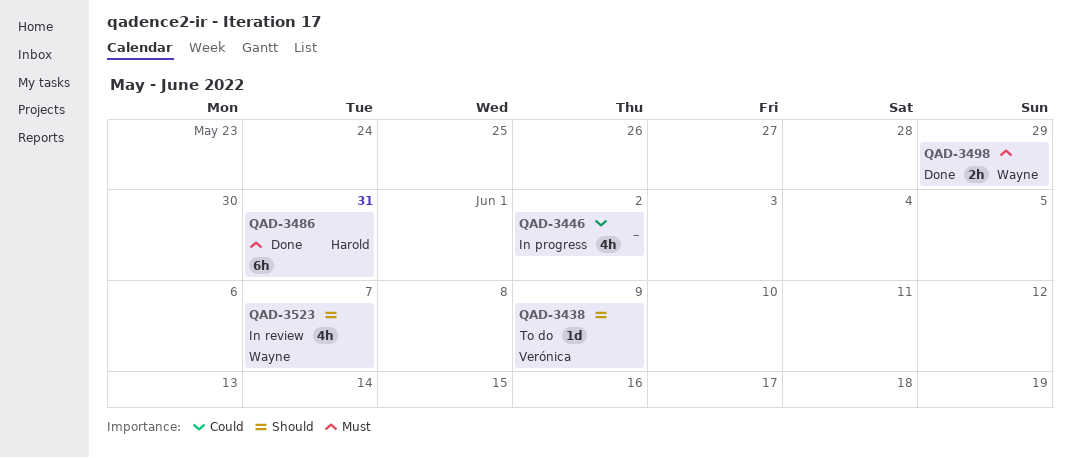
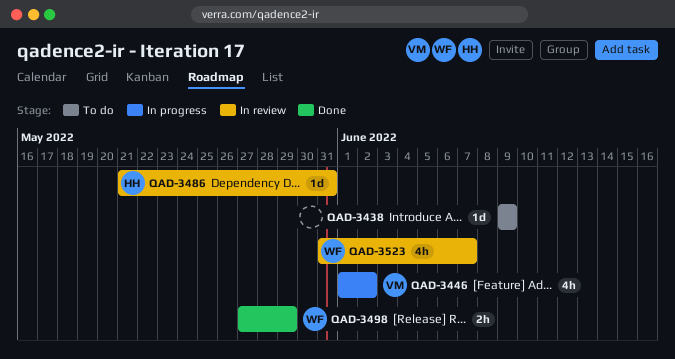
QAD-3438, owner: Verónica -> none
QAD-3446, owner: none -> Verónica
QAD-3486, status: Done -> In review
QAD-3486, estimate: 6h -> 1d

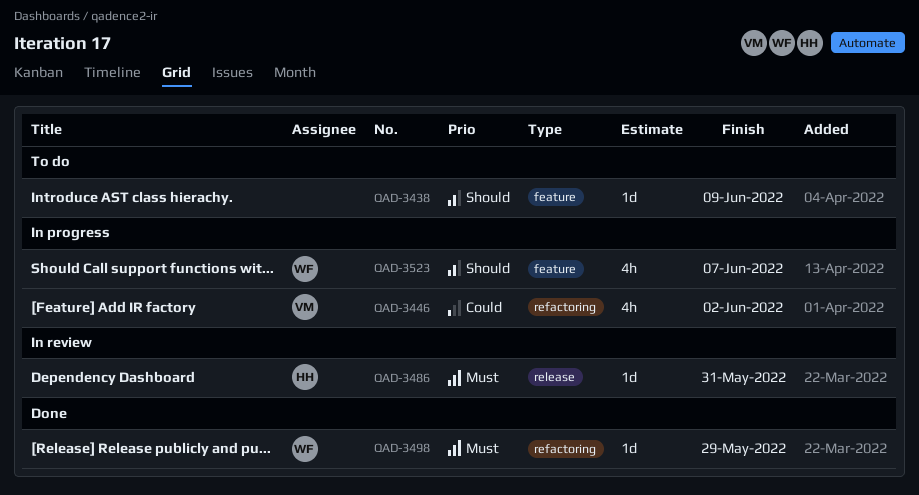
QAD-3498, estimate: 2h -> 1d
QAD-3523, status: In review -> In progress

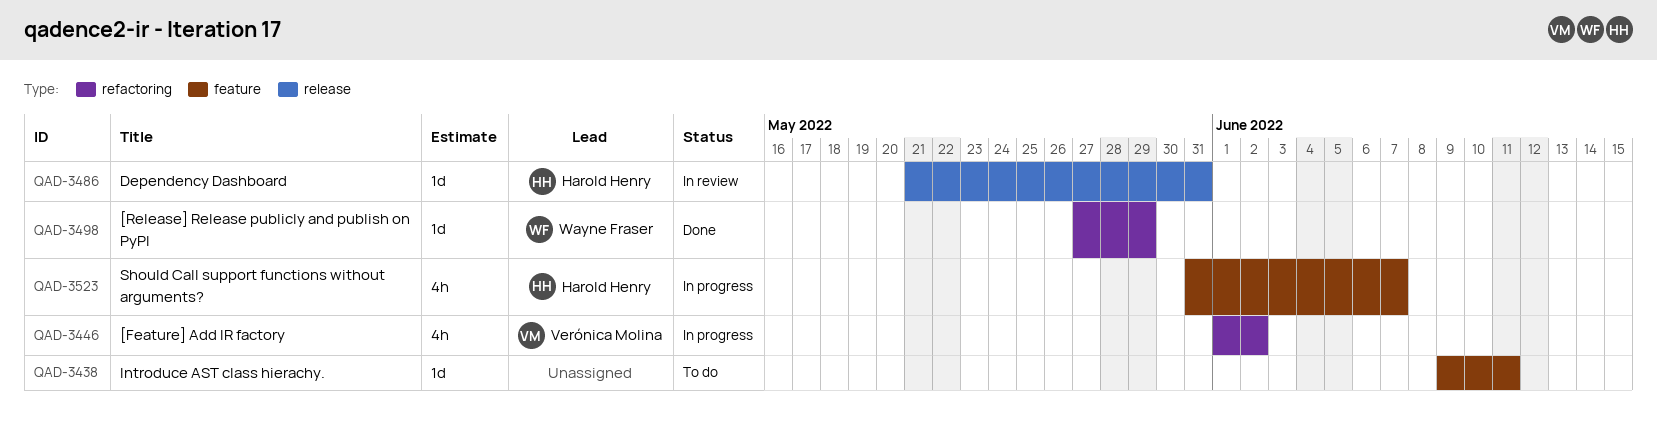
QAD-3438, due: Jun 9 -> Jun 11
QAD-3523, owner: Wayne Fraser -> Harold Henry

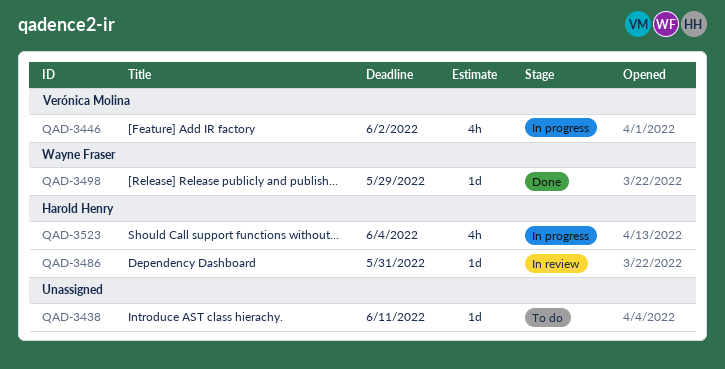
QAD-3523, due: Jun 7 -> Jun 4

